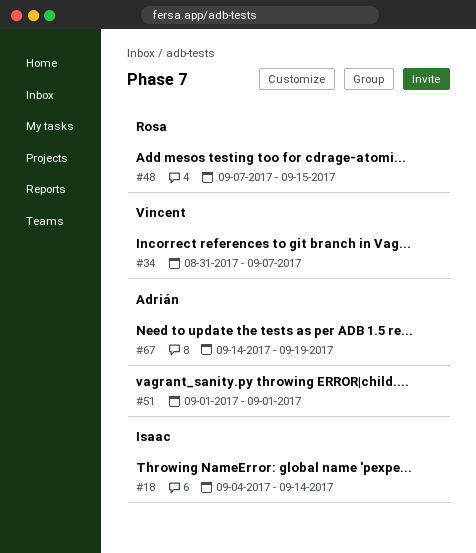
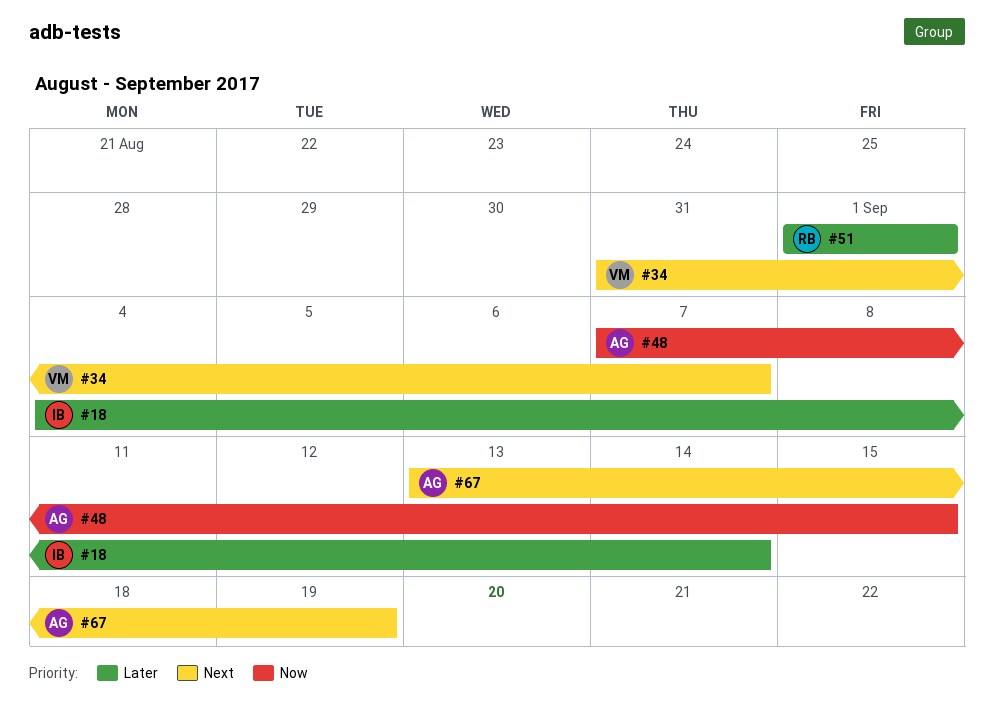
#48, owner: Rosa -> Adrián
#51, owner: Adrián -> Rosa
#67, start: Sep 14 -> Sep 13

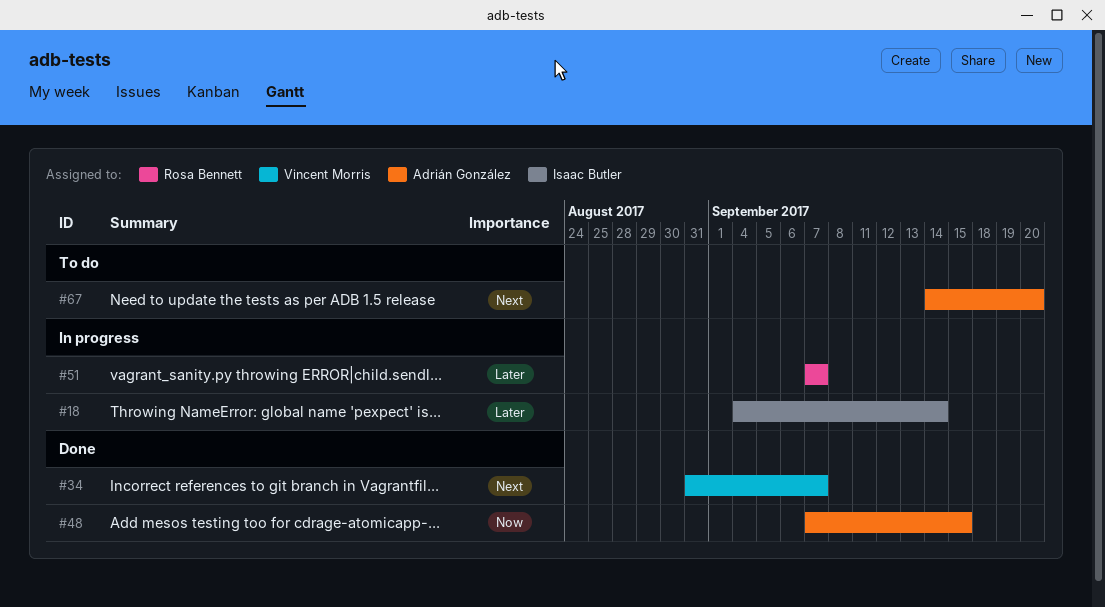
#51, start: Sep 1 -> Sep 7
#51, due: Sep 1 -> Sep 7
#67, start: Sep 13 -> Sep 14
#67, due: Sep 19 -> Sep 20

